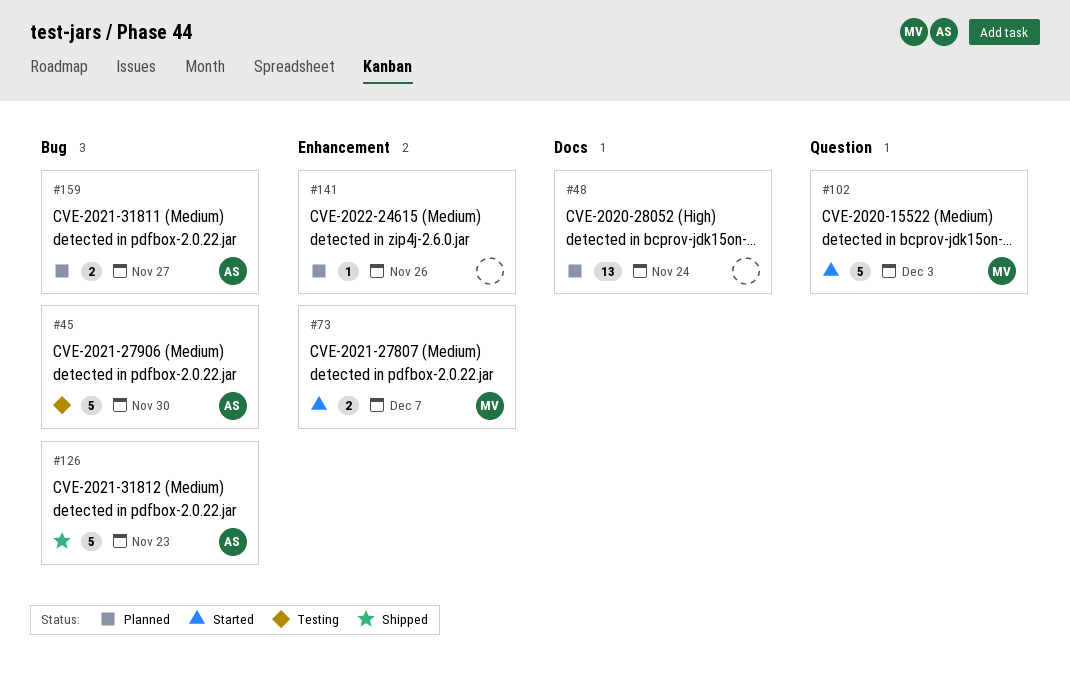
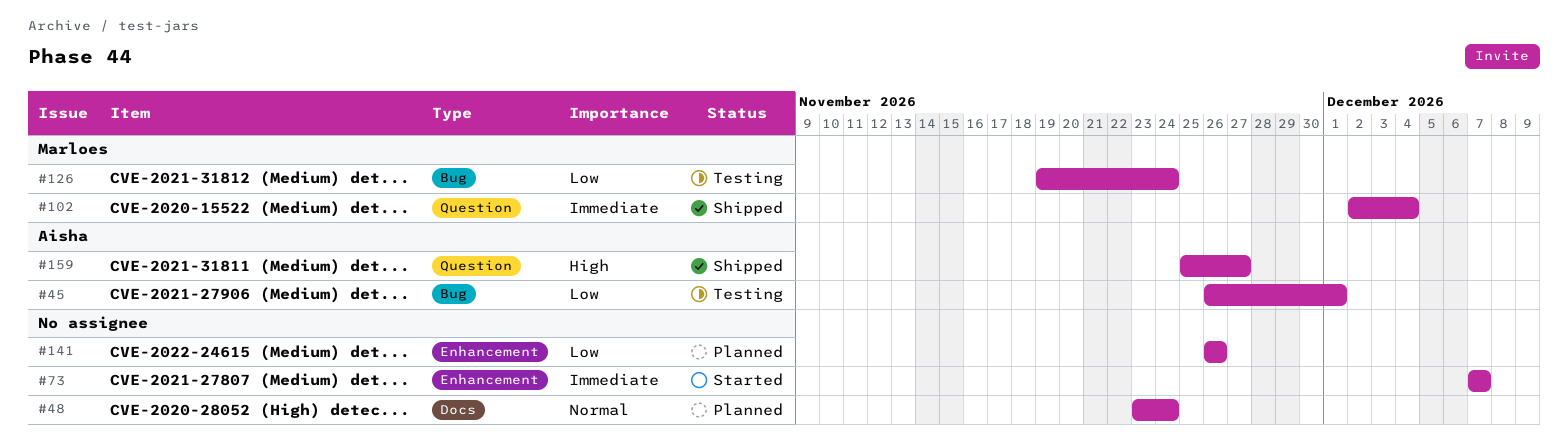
#45, due: Nov 30 -> Dec 1
#73, owner: Marloes -> none
#102, status: Started -> Shipped
#102, due: Dec 3 -> Dec 4
#126, status: Shipped -> Testing
#126, owner: Aisha -> Marloes
#126, due: Nov 23 -> Nov 24
#159, status: Planned -> Shipped
#159, label: Bug -> Question

